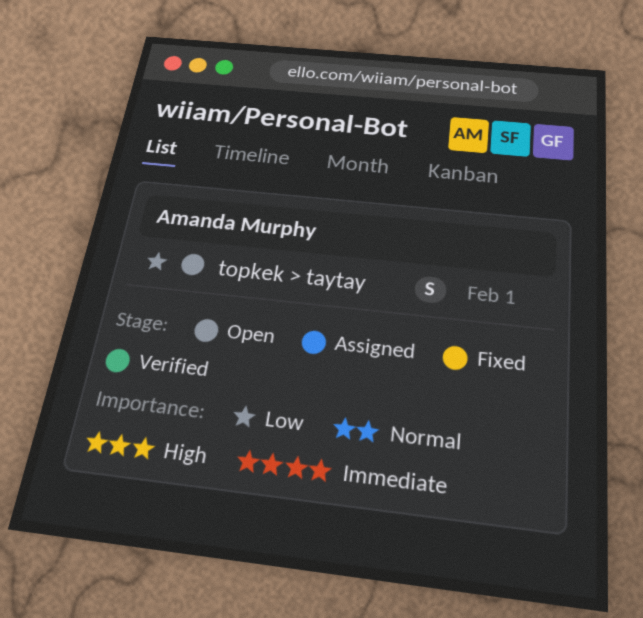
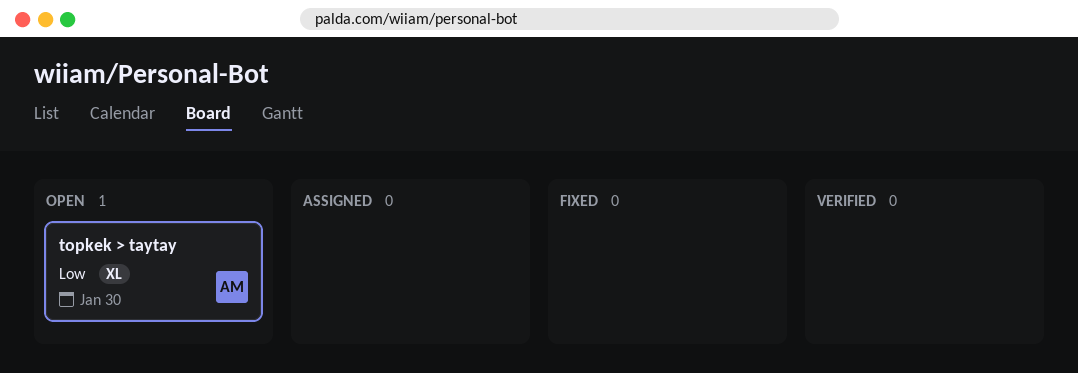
topkek > taytay, estimate: S -> XL
topkek > taytay, due: Feb 1 -> Jan 30

